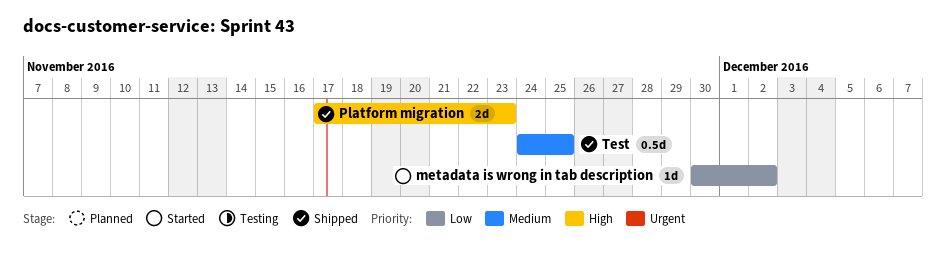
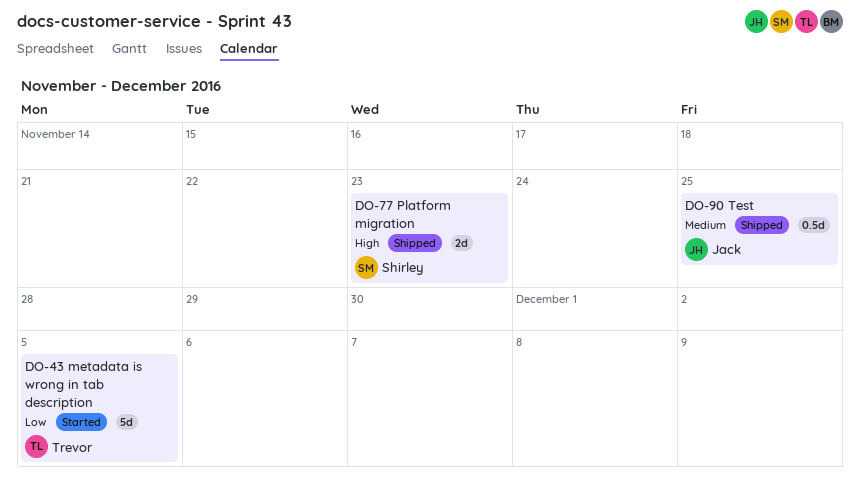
metadata is wrong in tab description, estimate: 1d -> 5d
metadata is wrong in tab description, due: Dec 2 -> Dec 5

